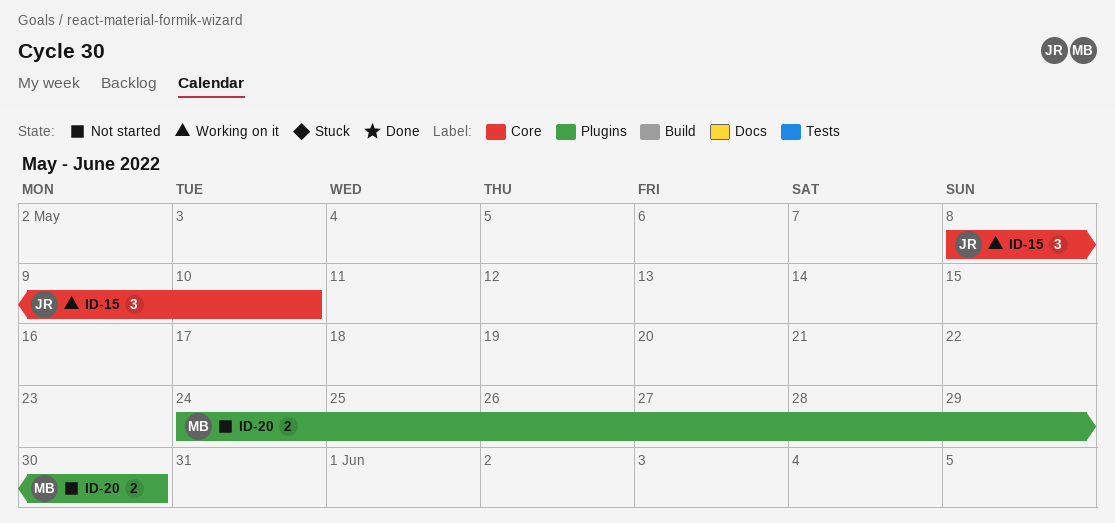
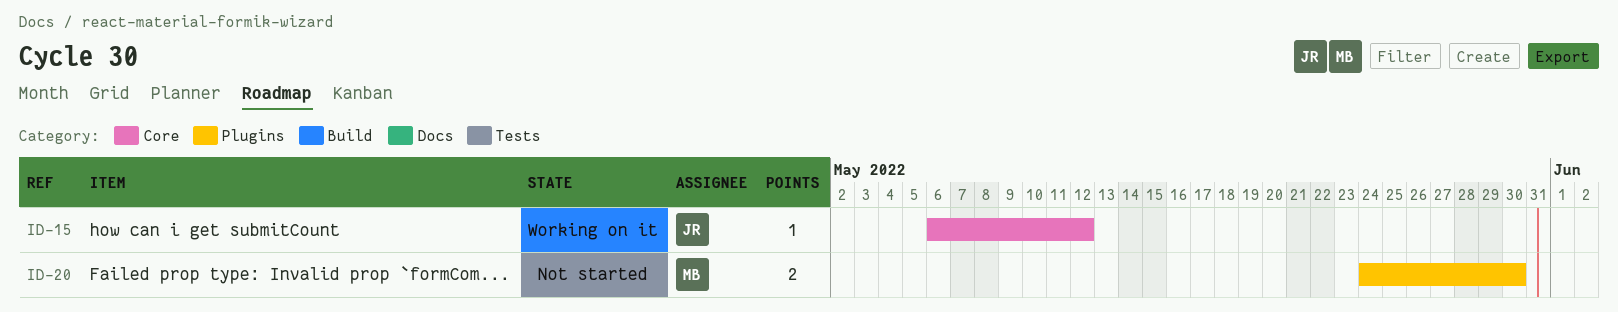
ID-15, estimate: 3 -> 1
ID-15, start: May 8 -> May 6
ID-15, due: May 10 -> May 12

